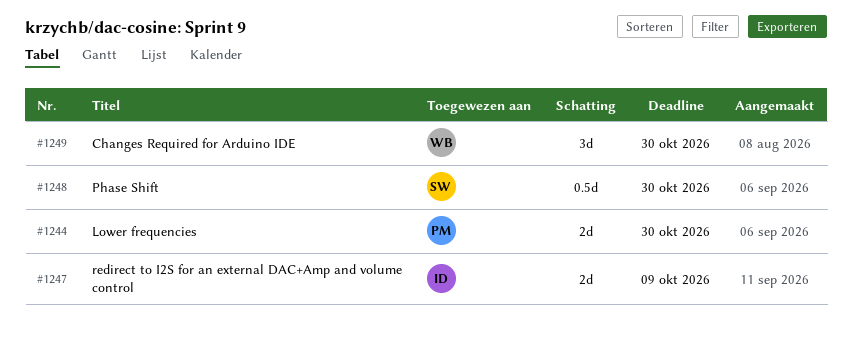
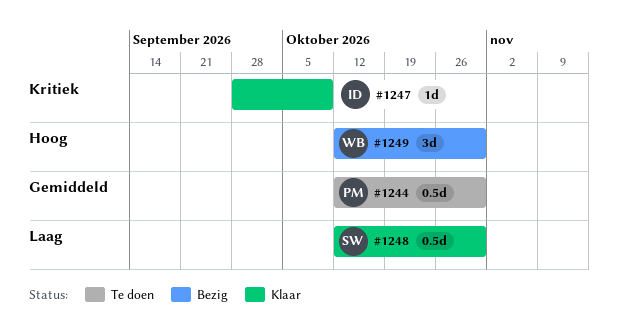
#1244, estimate: 2d -> 0.5d
#1247, estimate: 2d -> 1d

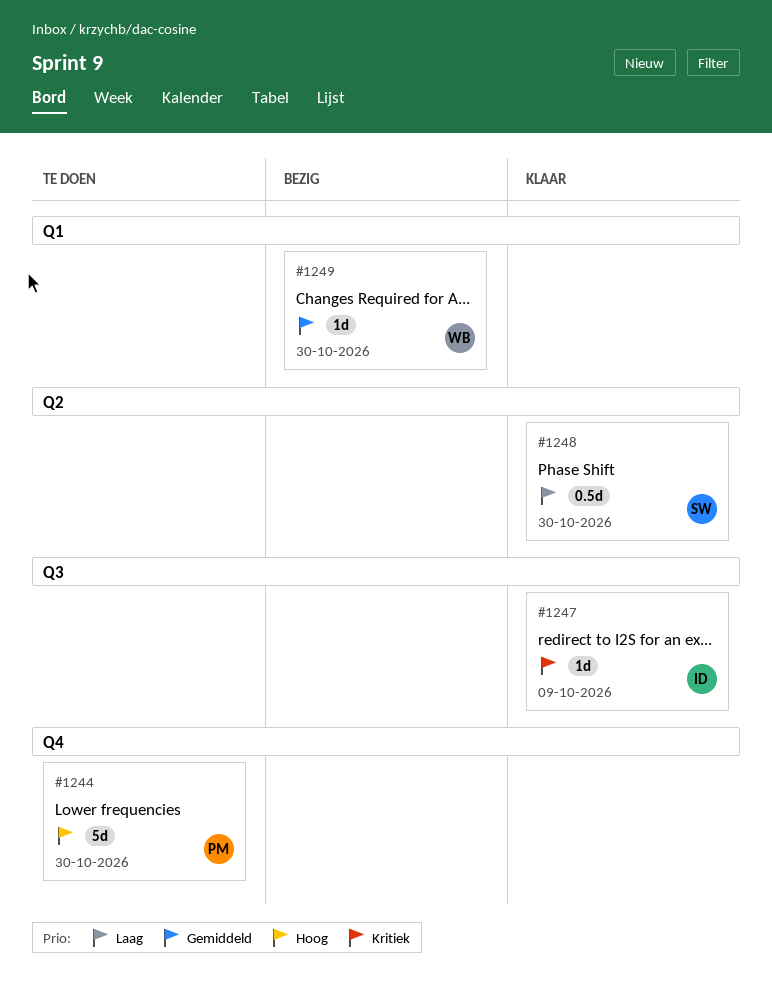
#1244, priority: Gemiddeld -> Hoog
#1244, estimate: 0.5d -> 5d
#1249, priority: Hoog -> Gemiddeld
#1249, estimate: 3d -> 1d

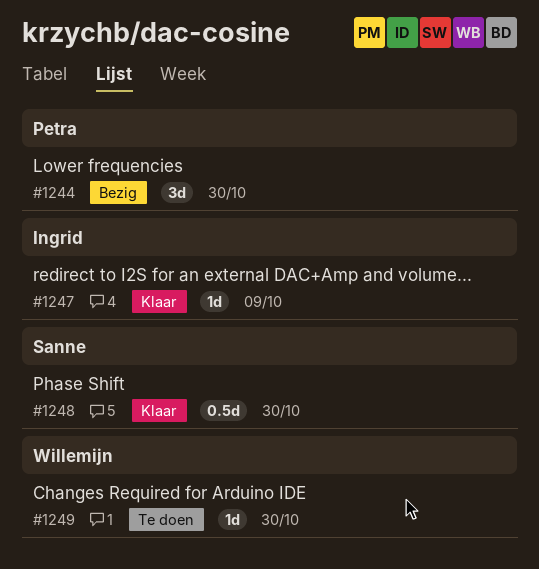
#1244, status: Te doen -> Bezig
#1244, estimate: 5d -> 3d
#1249, status: Bezig -> Te doen

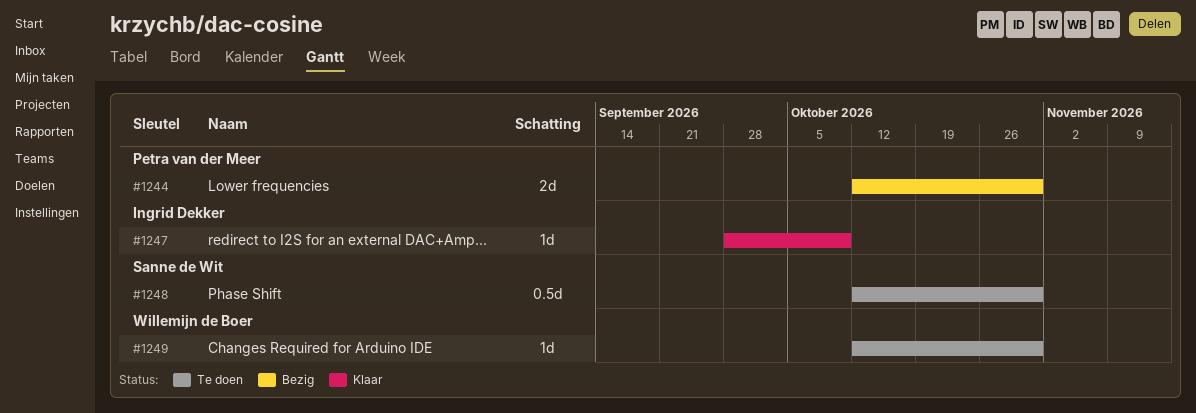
#1244, estimate: 3d -> 2d
#1248, status: Klaar -> Te doen

